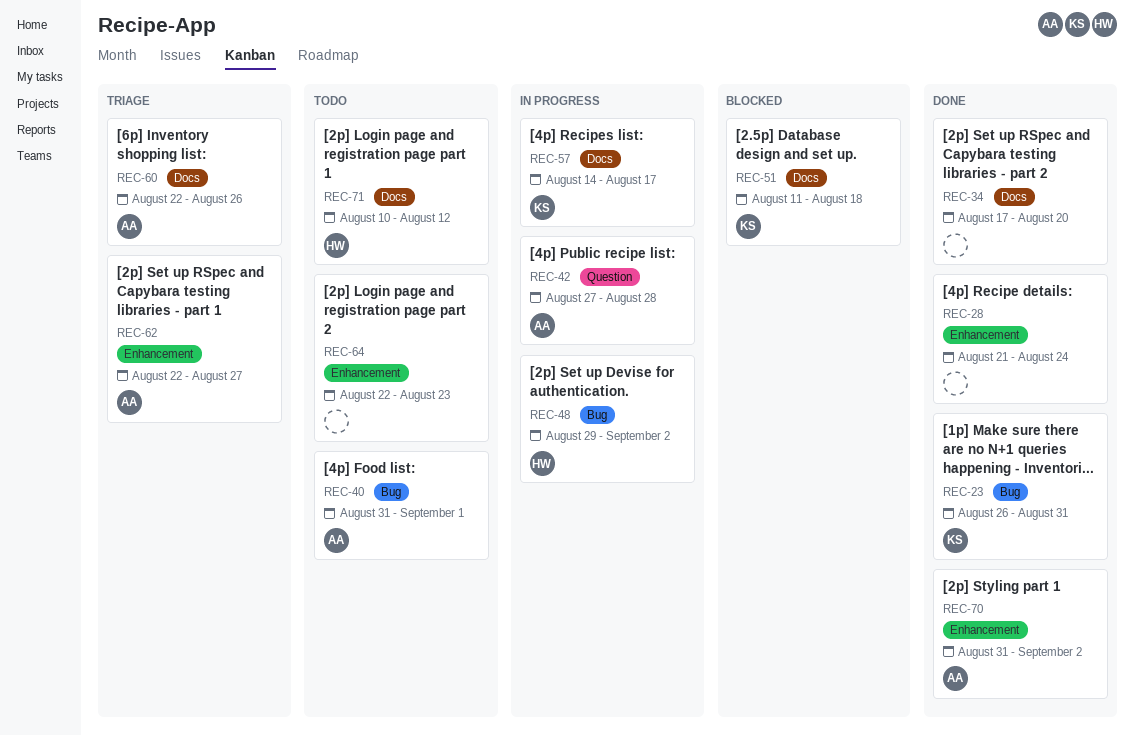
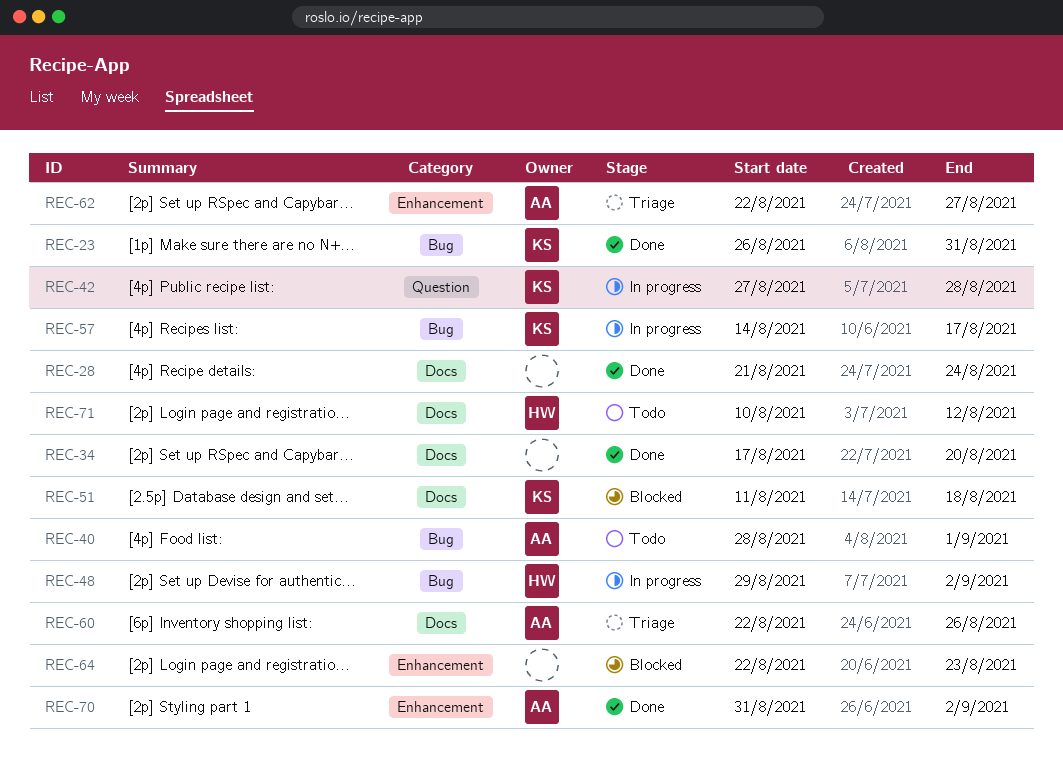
REC-28, label: Enhancement -> Docs
REC-40, start: Aug 31 -> Aug 28
REC-42, owner: AA -> KS
REC-57, label: Docs -> Bug
REC-64, status: Todo -> Blocked

